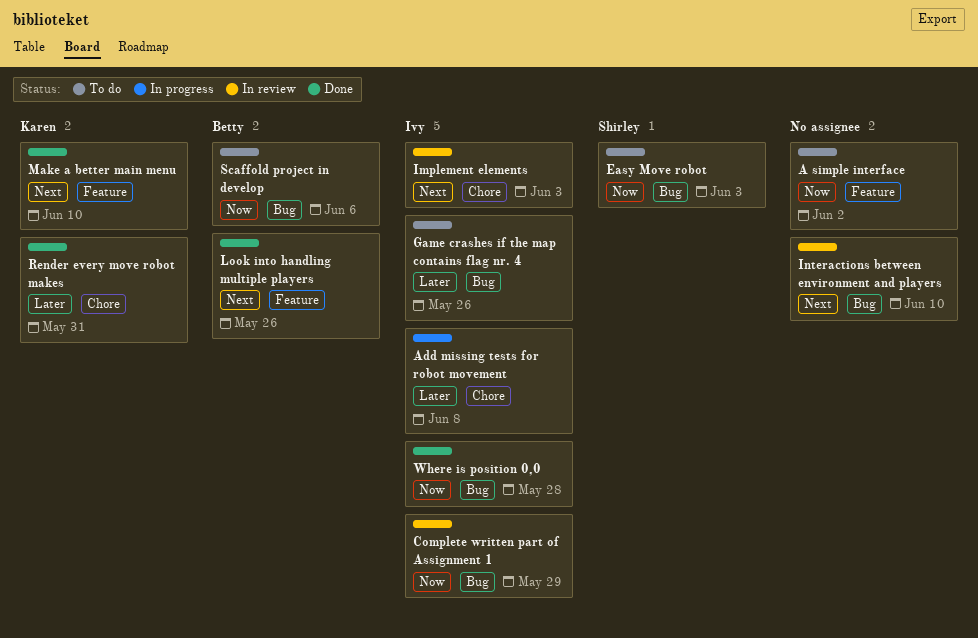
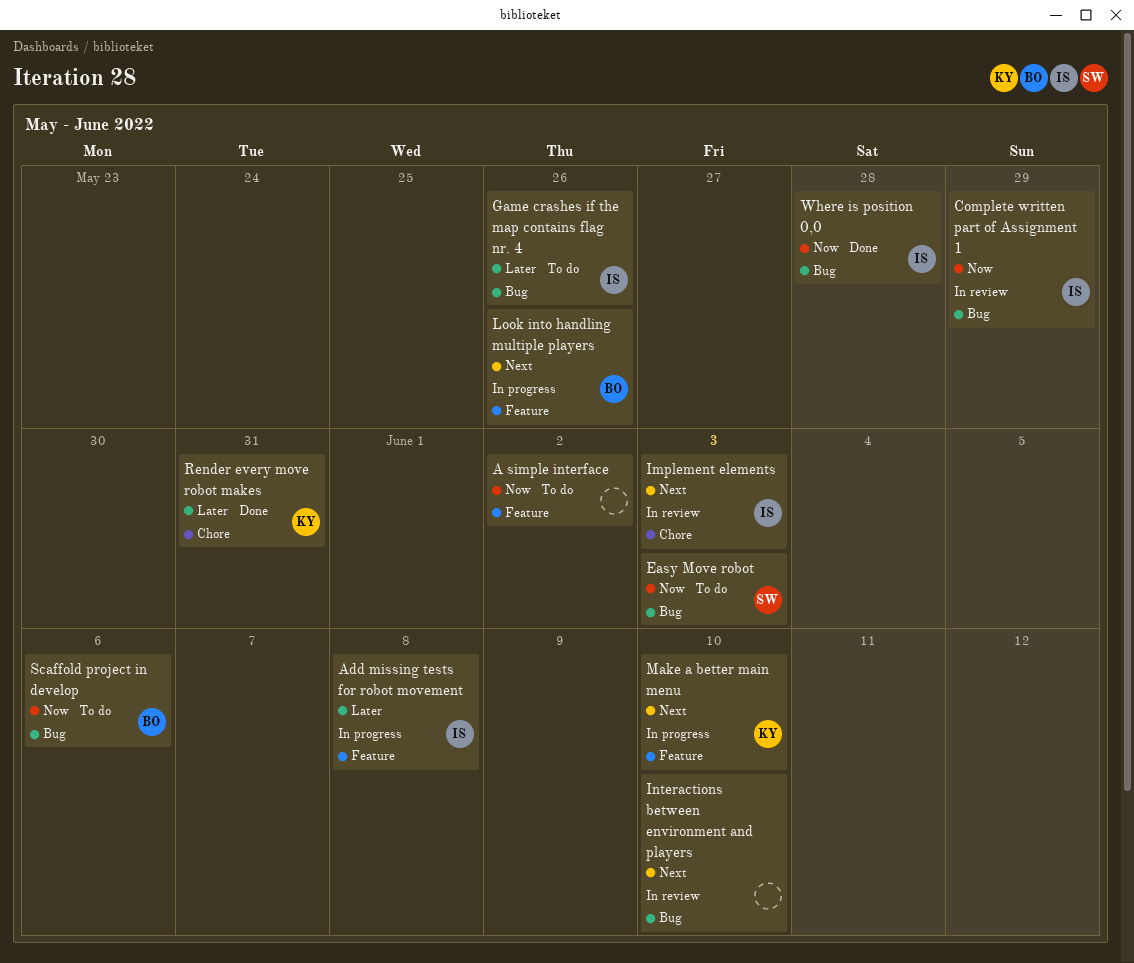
Add missing tests for robot movement, label: Chore -> Feature
Look into handling multiple players, status: Done -> In progress
Make a better main menu, status: Done -> In progress

